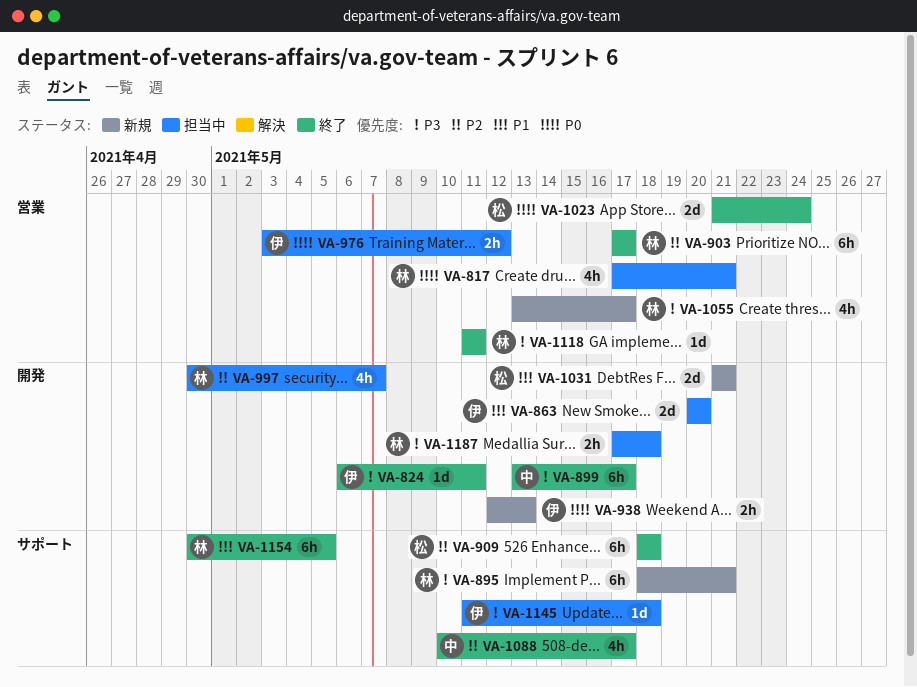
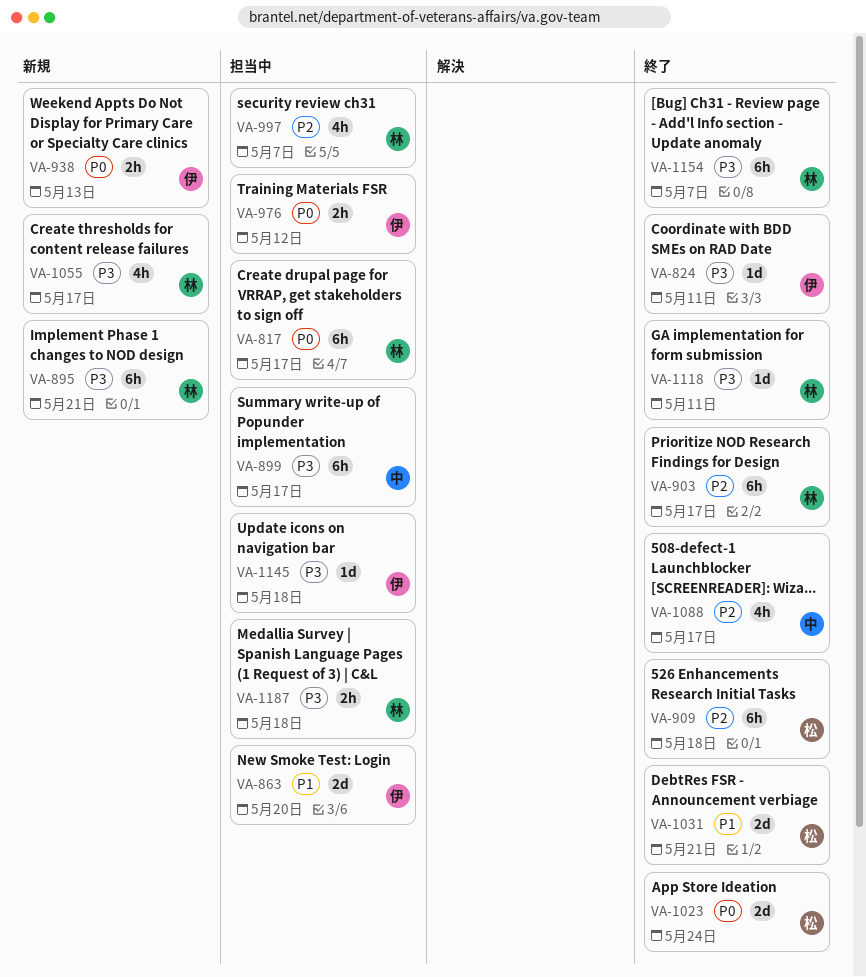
VA-817, estimate: 4h -> 6h
VA-817, due: May 21 -> May 17
VA-899, status: 終了 -> 担当中
VA-1031, status: 新規 -> 終了
VA-1154, priority: P1 -> P3
VA-1154, due: May 5 -> May 7

